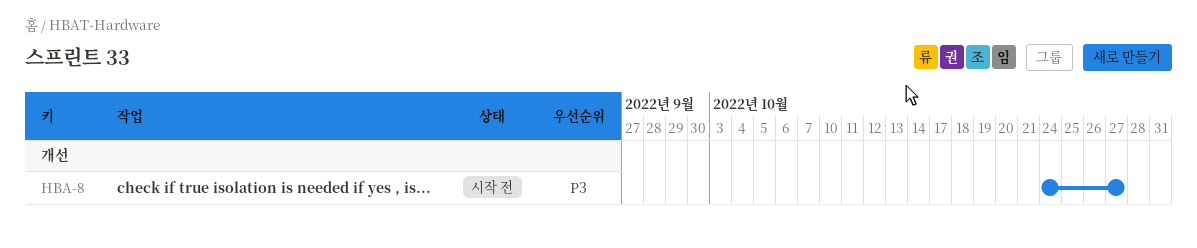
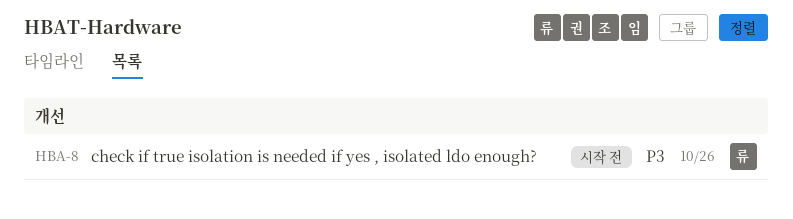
HBA-8, due: Oct 27 -> Oct 26

